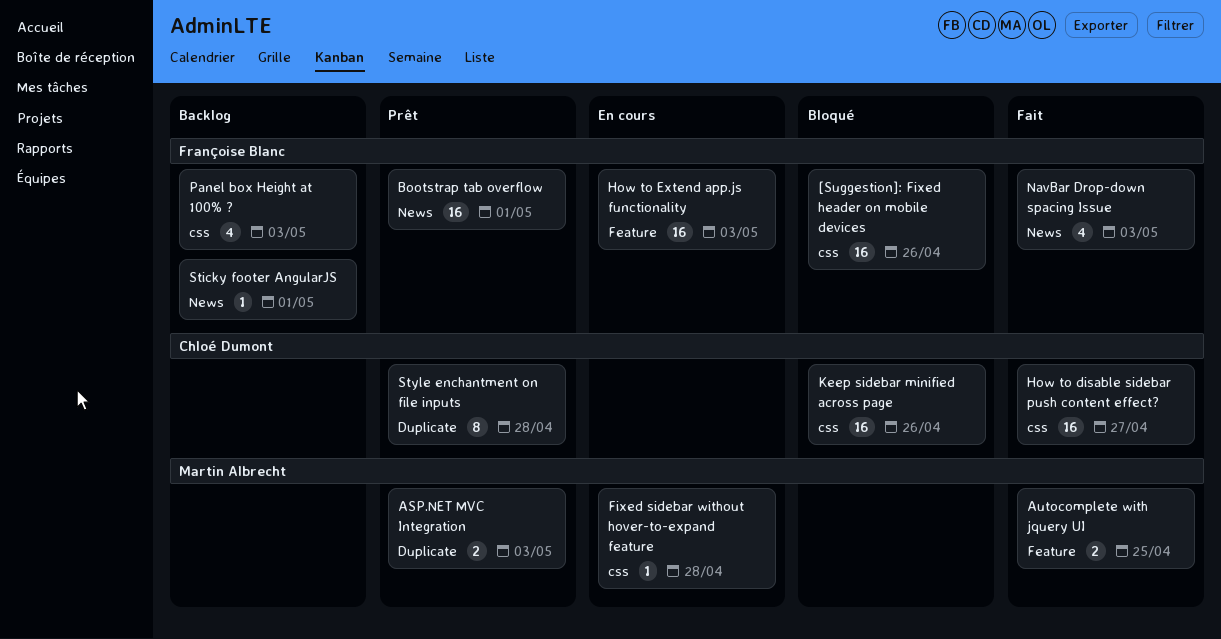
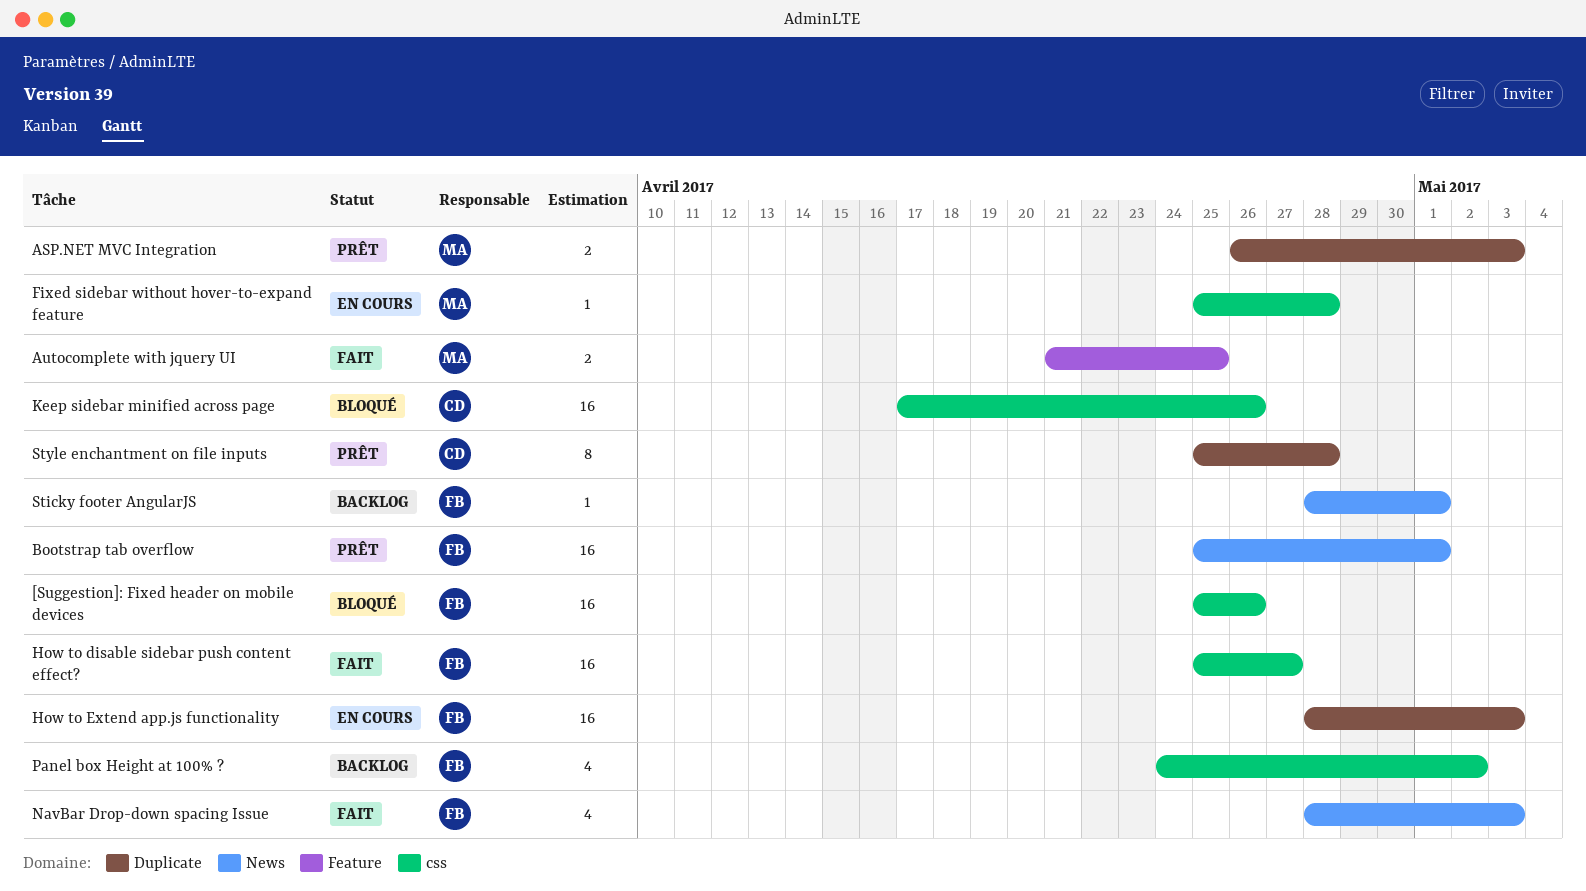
How to disable sidebar push content effect?, owner: Chloé Dumont -> Françoise Blanc
How to Extend app.js functionality, label: Feature -> Duplicate
Panel box Height at 100% ?, due: May 3 -> May 2

